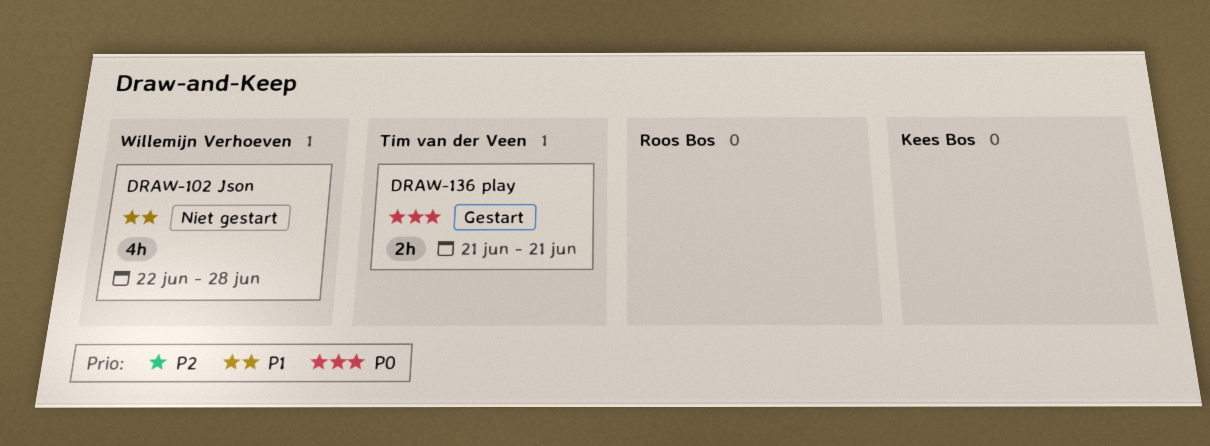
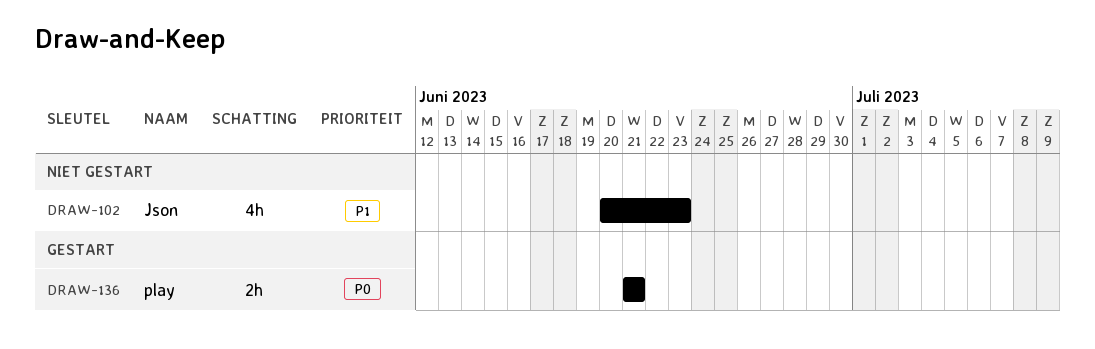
DRAW-102, start: Jun 22 -> Jun 20
DRAW-102, due: Jun 28 -> Jun 23

